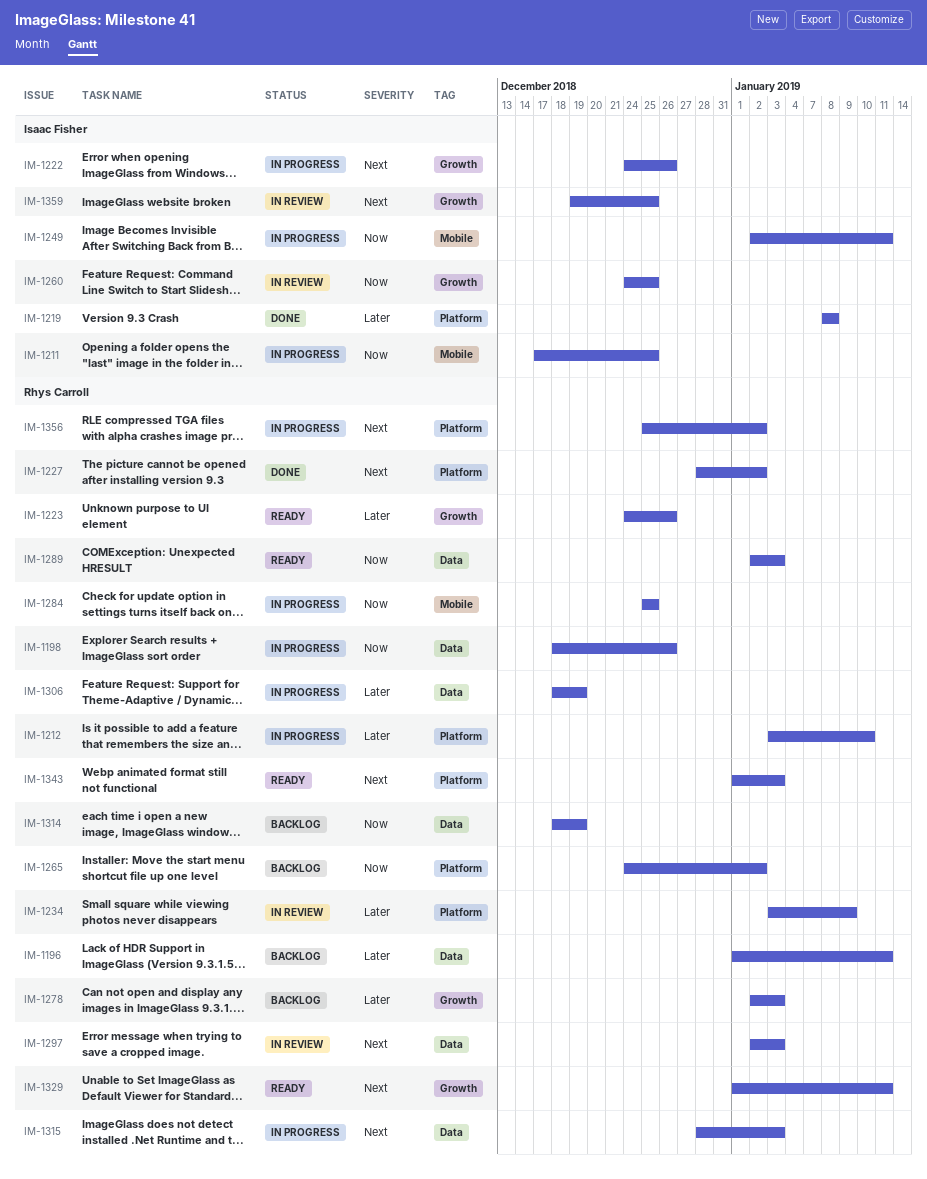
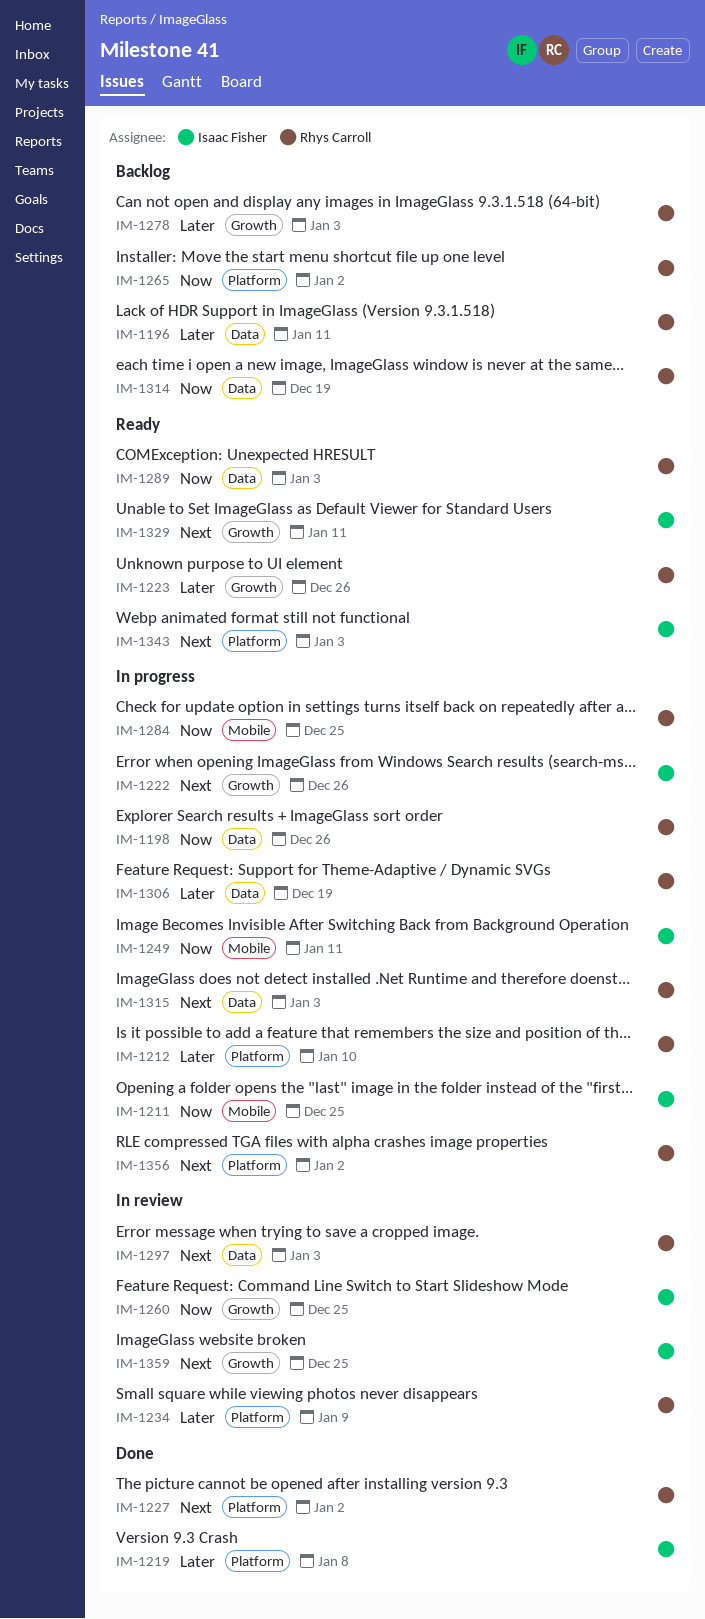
IM-1329, owner: Rhys Carroll -> Isaac Fisher
IM-1343, owner: Rhys Carroll -> Isaac Fisher

